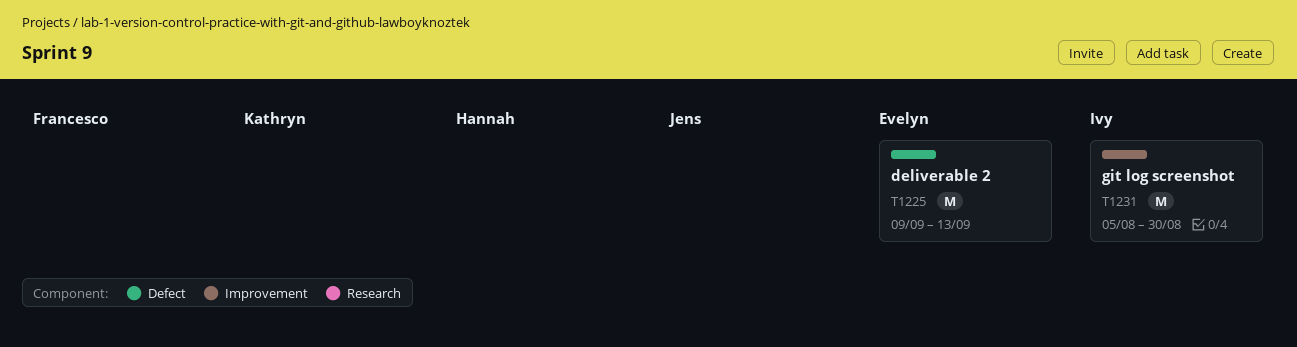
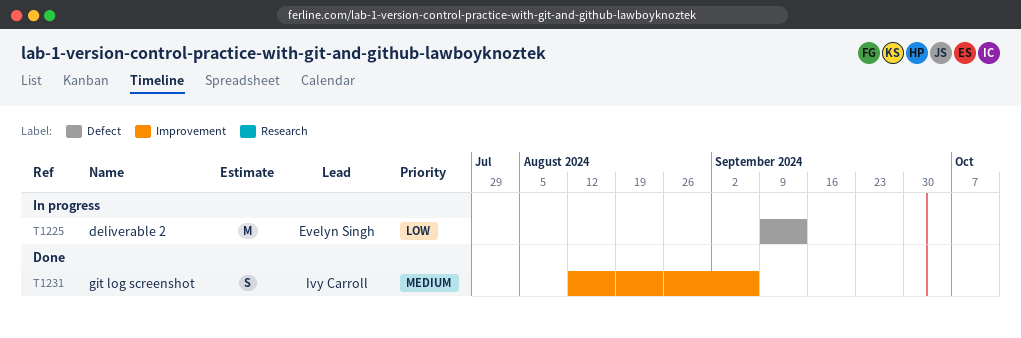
T1231, estimate: M -> S
T1231, start: Aug 5 -> Aug 12
T1231, due: Aug 30 -> Sep 6

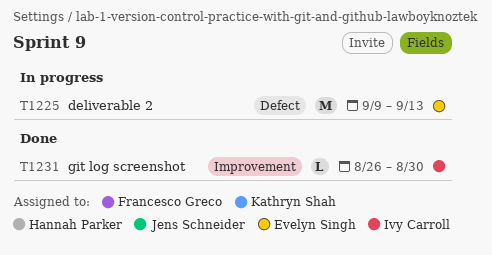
T1231, estimate: S -> L
T1231, start: Aug 12 -> Aug 26
T1231, due: Sep 6 -> Aug 30

